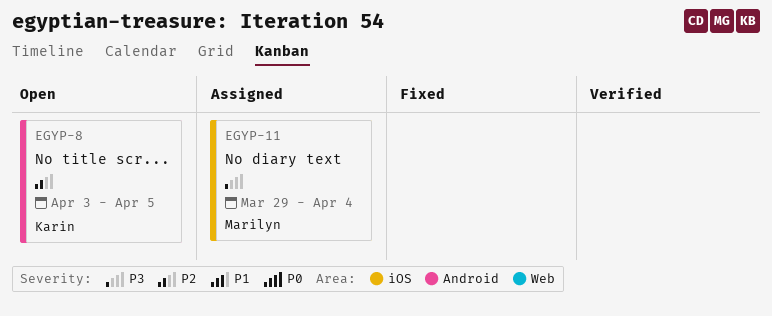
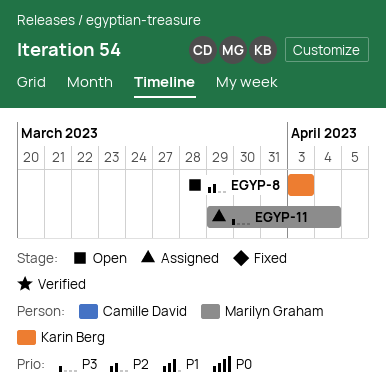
EGYP-8, due: Apr 5 -> Apr 3

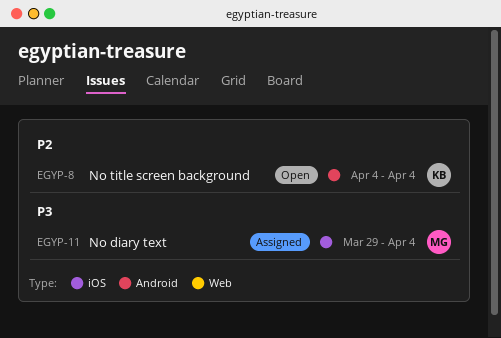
EGYP-8, start: Apr 3 -> Apr 4
EGYP-8, due: Apr 3 -> Apr 4

